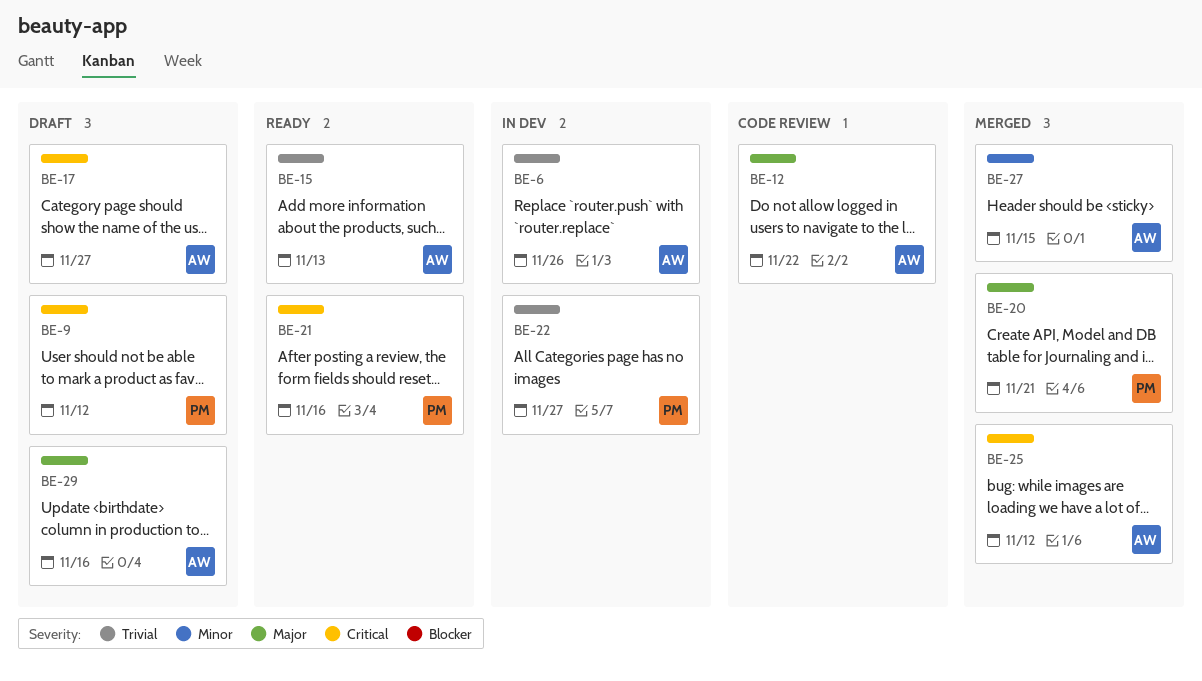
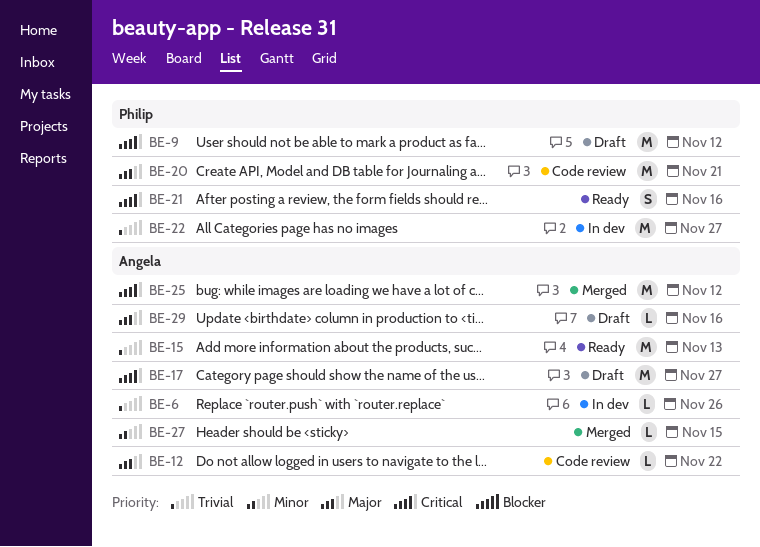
BE-20, status: Merged -> Code review

